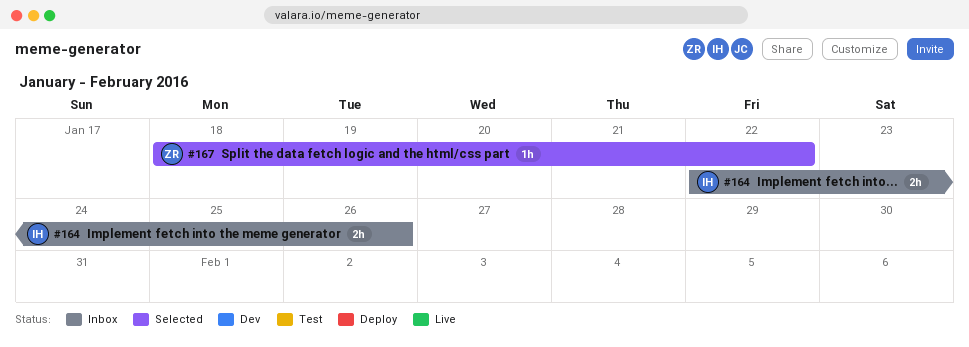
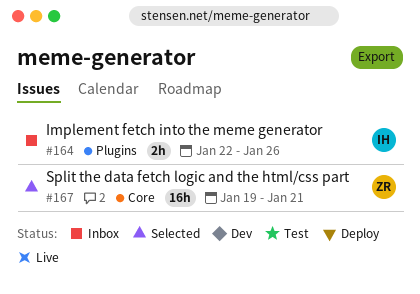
#167, estimate: 1h -> 16h
#167, start: Jan 18 -> Jan 19
#167, due: Jan 22 -> Jan 21

